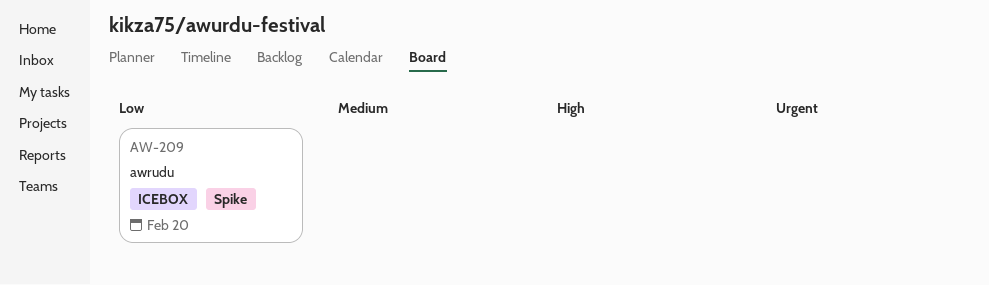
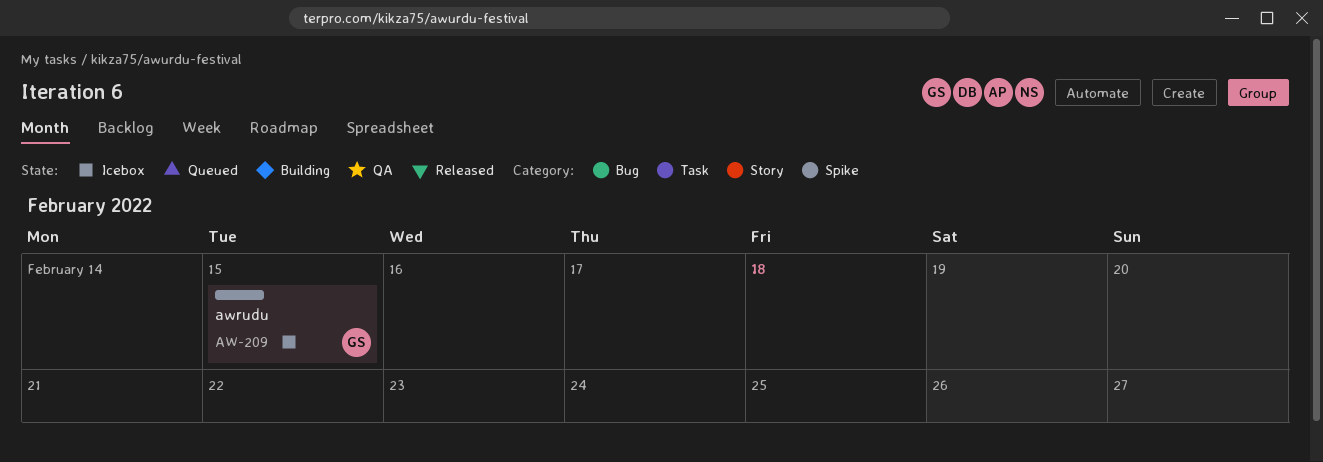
AW-209, due: Feb 20 -> Feb 15

